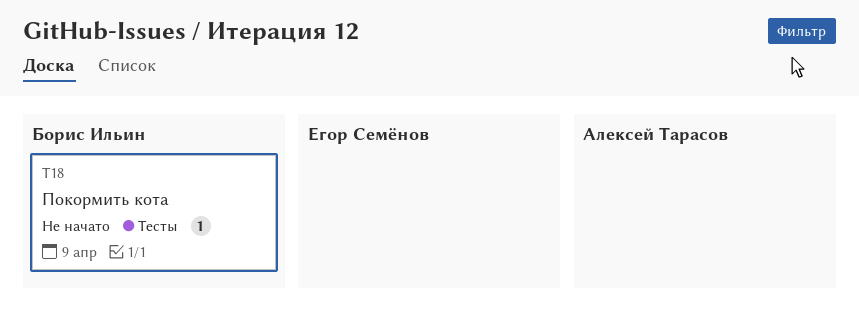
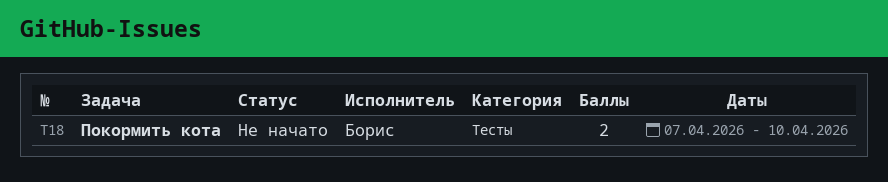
T18, estimate: 1 -> 2
T18, due: Apr 9 -> Apr 10

